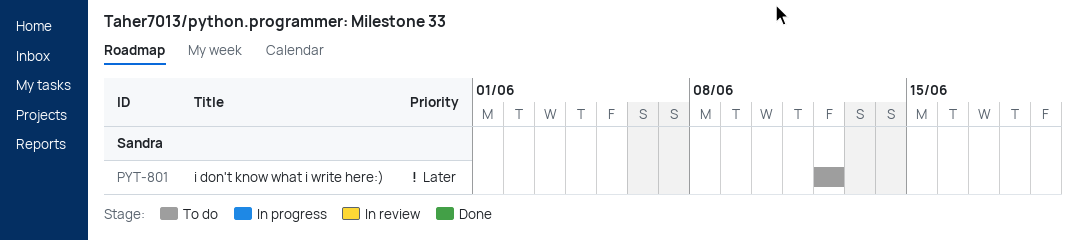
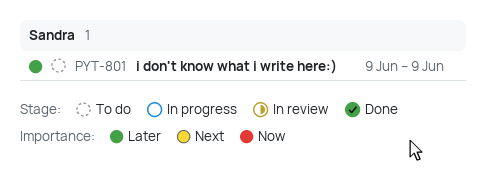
PYT-801, start: Jun 12 -> Jun 9
PYT-801, due: Jun 12 -> Jun 9

